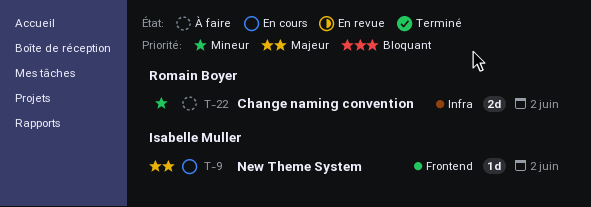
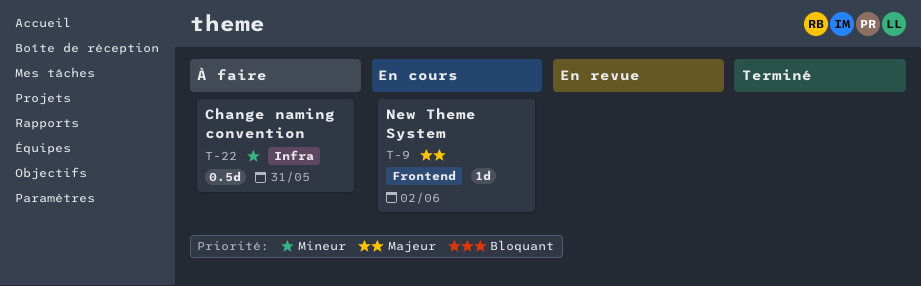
T-22, estimate: 2d -> 0.5d
T-22, due: Jun 2 -> May 31

